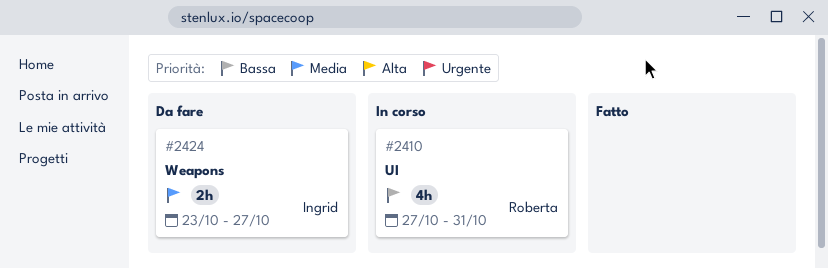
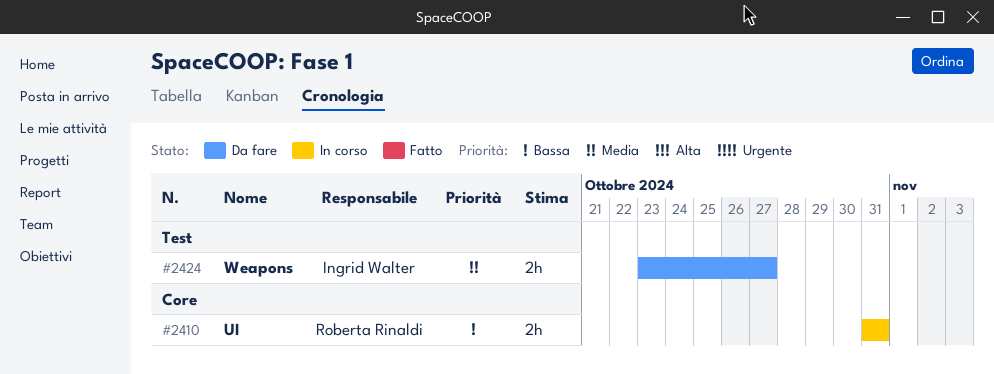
#2410, estimate: 4h -> 2h
#2410, start: Oct 27 -> Oct 31

